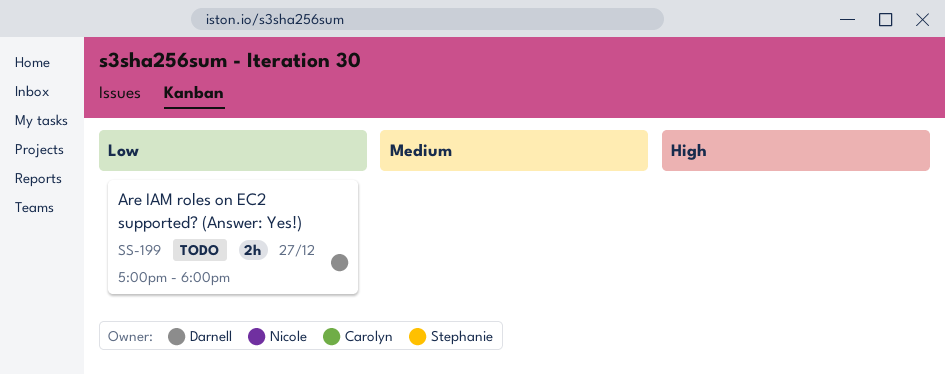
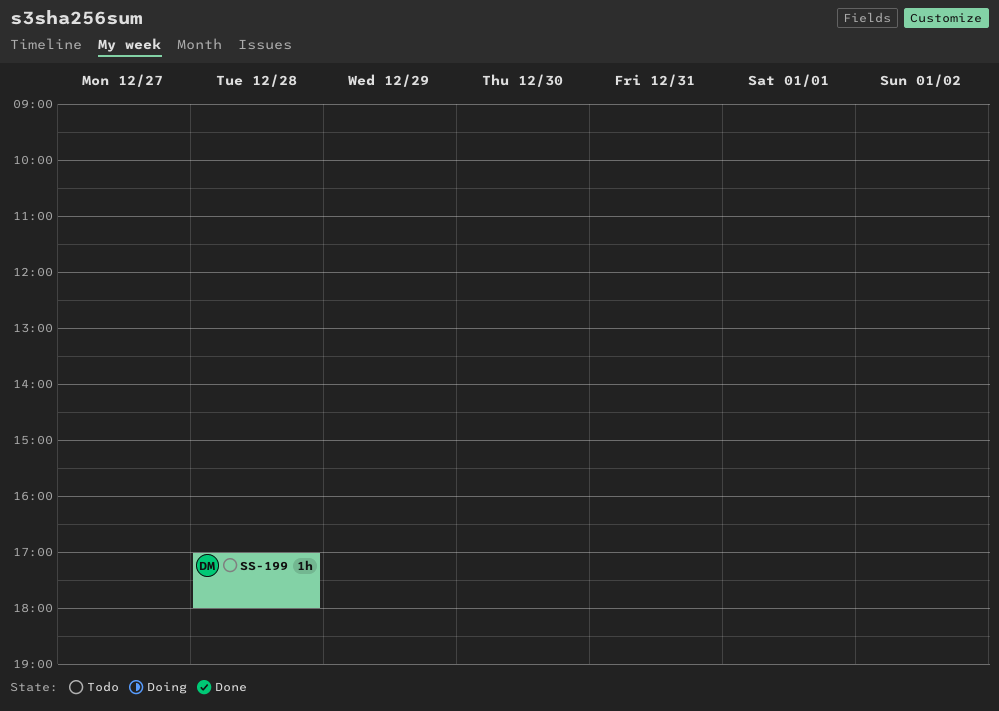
SS-199, estimate: 2h -> 1h
SS-199, day: Dec 27 -> Dec 28

